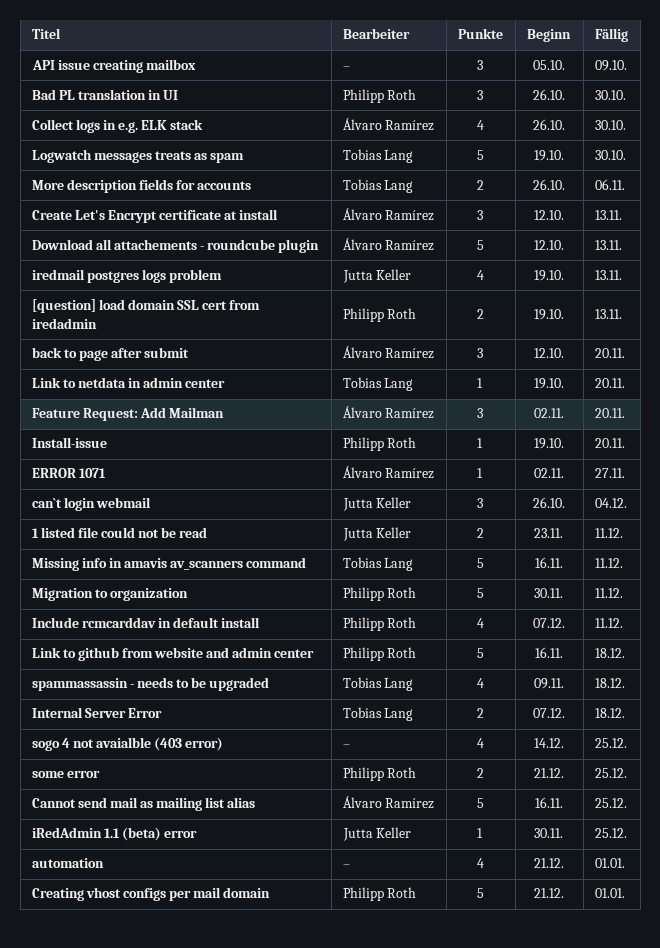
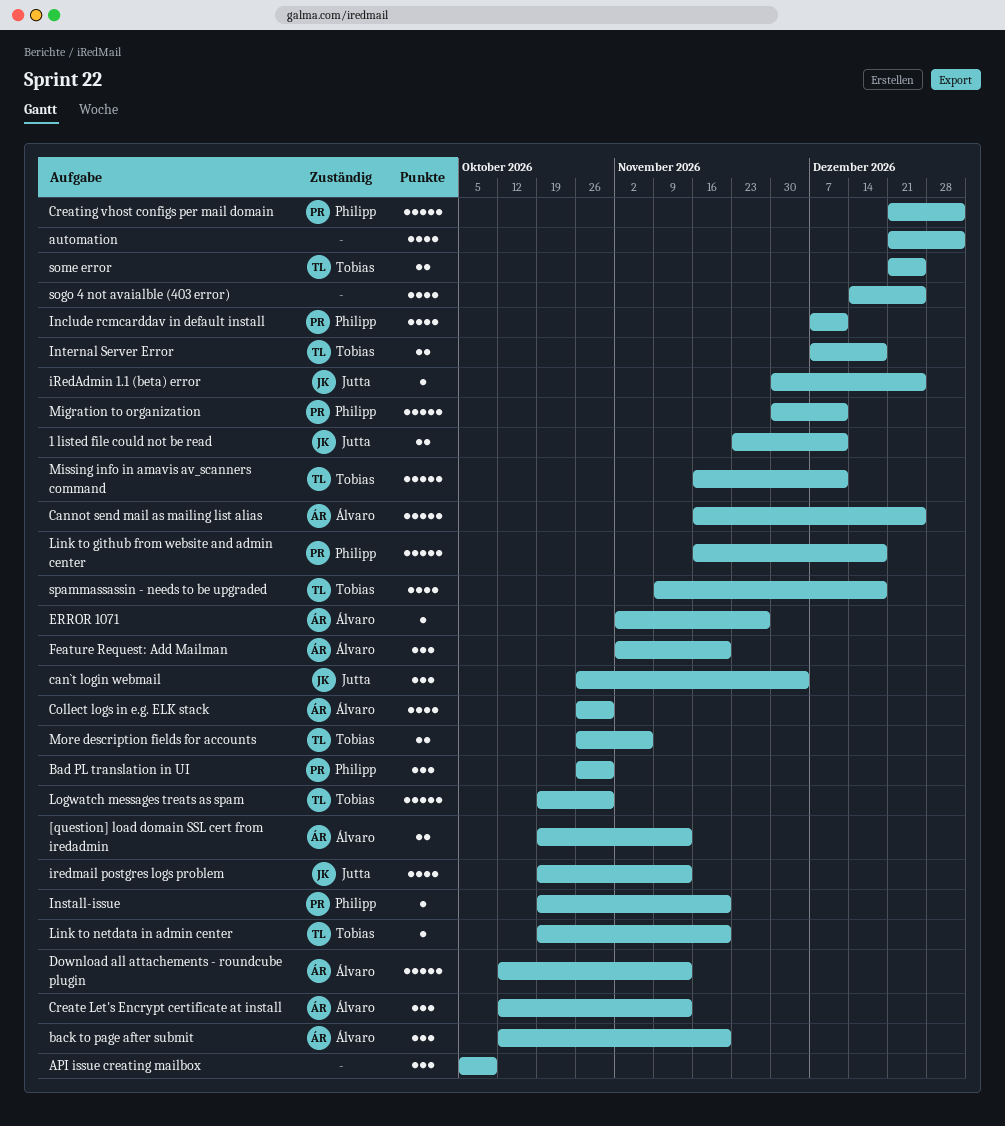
[question] load domain SSL cert from iredadmin, owner: Philipp Roth -> Álvaro Ramírez
some error, owner: Philipp Roth -> Tobias Lang

